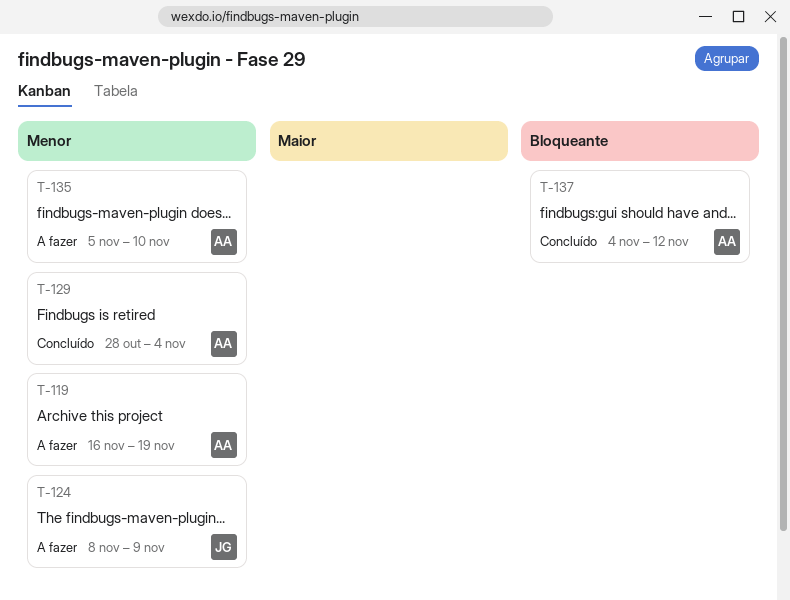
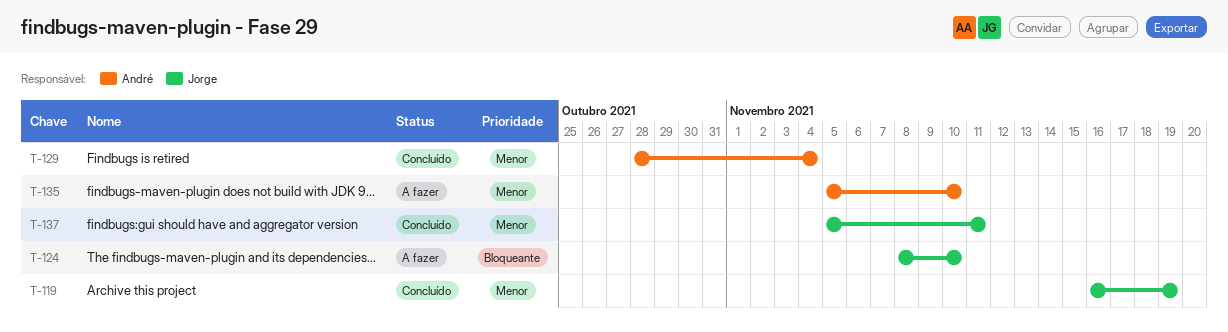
T-119, status: A fazer -> Concluído
T-119, owner: André -> Jorge
T-124, priority: Menor -> Bloqueante
T-124, due: Nov 9 -> Nov 10
T-137, owner: André -> Jorge
T-137, priority: Bloqueante -> Menor
T-137, start: Nov 4 -> Nov 5
T-137, due: Nov 12 -> Nov 11

